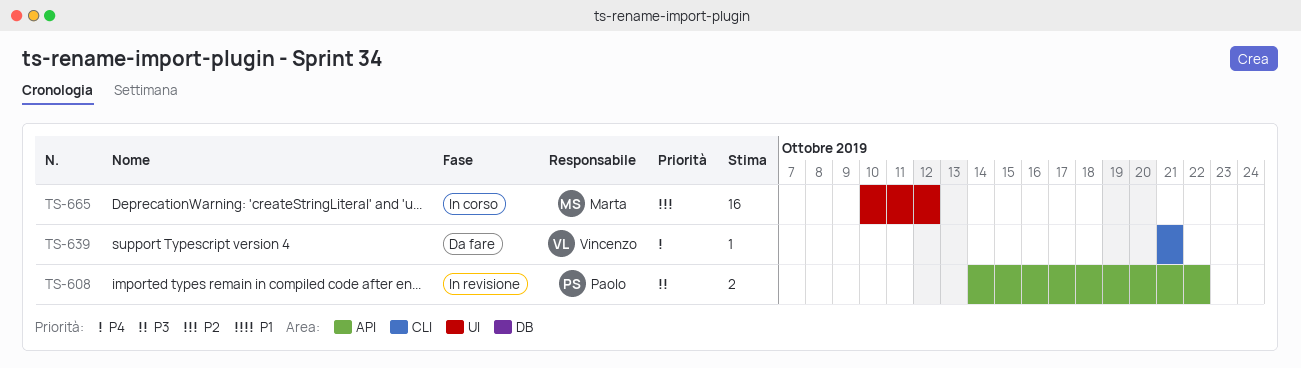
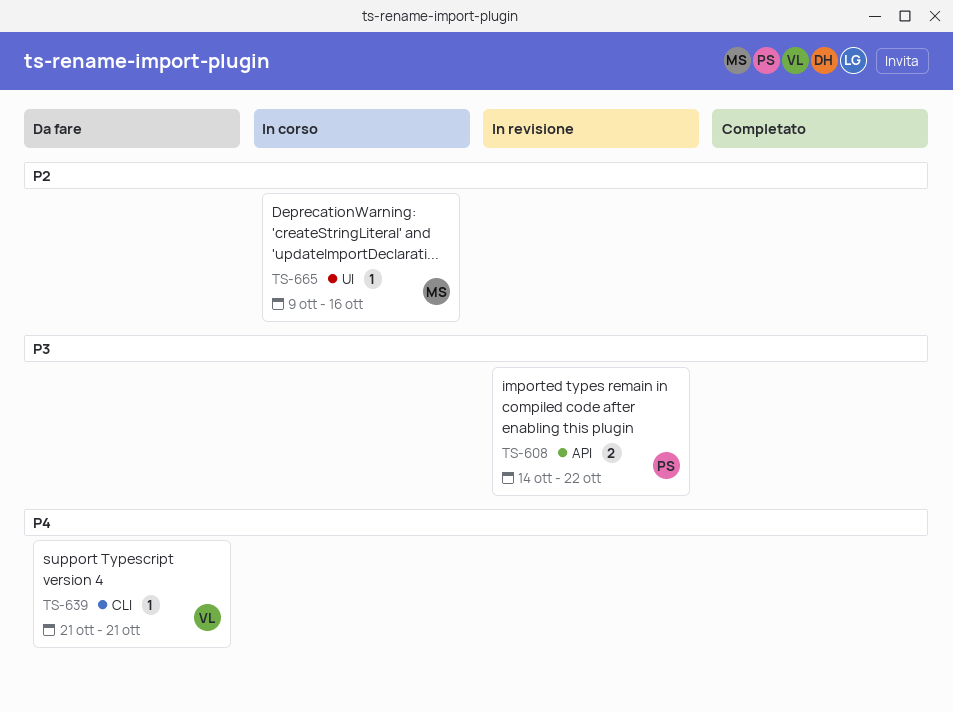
TS-665, estimate: 16 -> 1
TS-665, start: Oct 10 -> Oct 9
TS-665, due: Oct 12 -> Oct 16

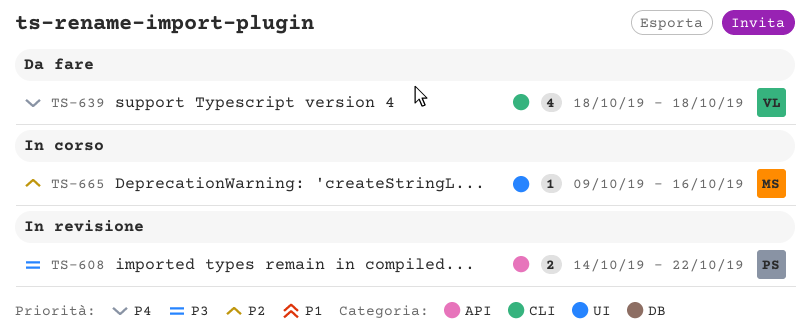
TS-639, estimate: 1 -> 4
TS-639, start: Oct 21 -> Oct 18
TS-639, due: Oct 21 -> Oct 18

